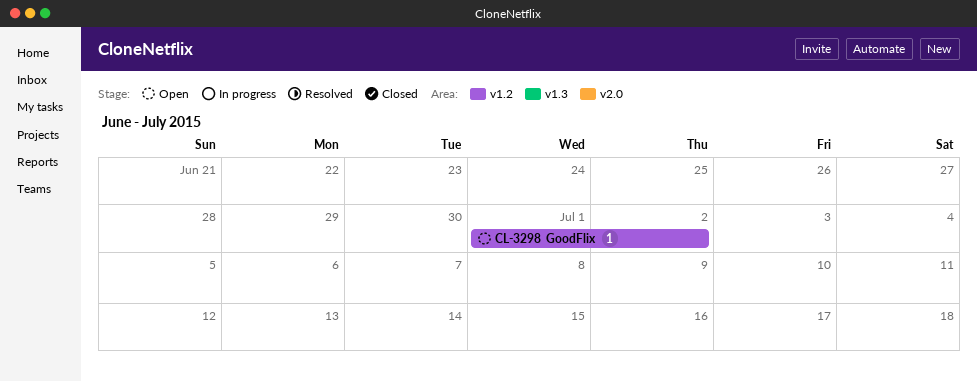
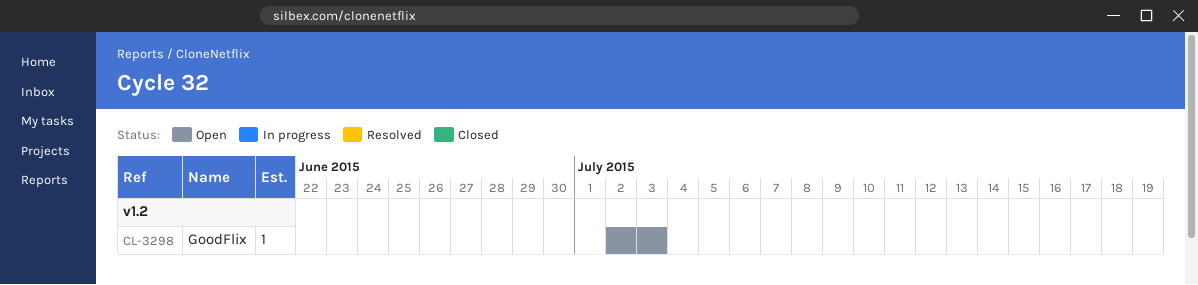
CL-3298, start: Jul 1 -> Jul 2
CL-3298, due: Jul 2 -> Jul 3

